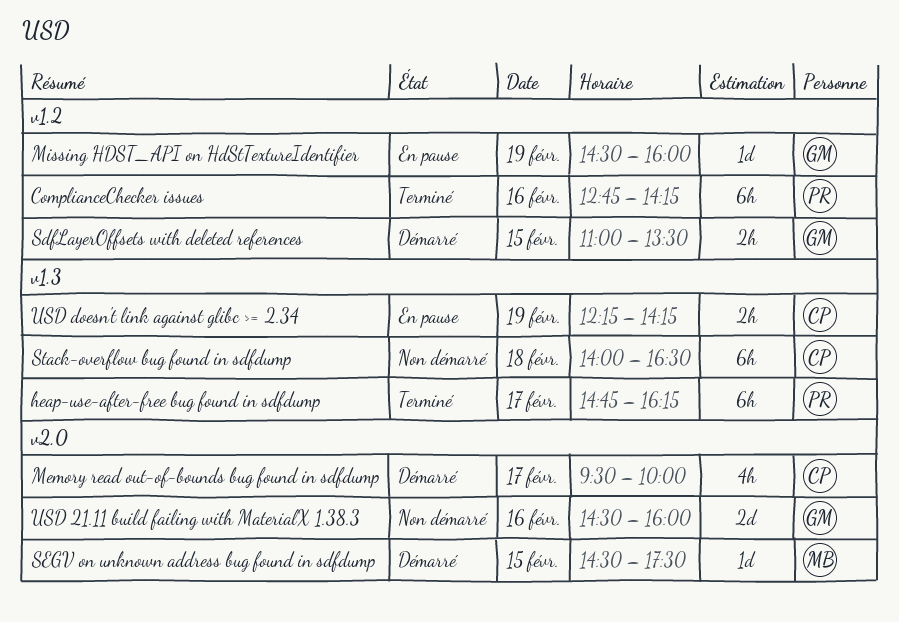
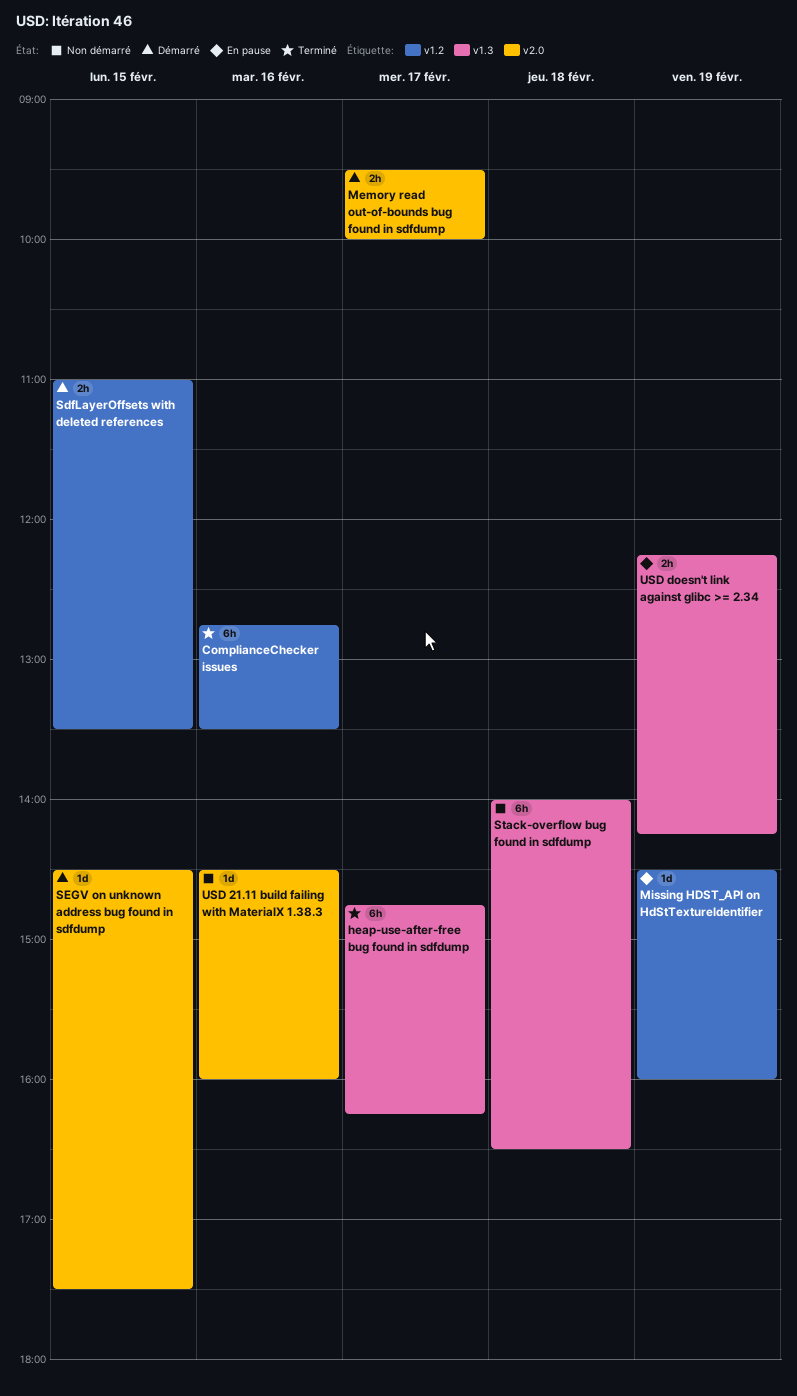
ComplianceChecker issues, ends: 14:15 -> 13:30
Memory read out-of-bounds bug found in sdfdump, estimate: 4h -> 2h
USD 21.11 build failing with MaterialX 1.38.3, estimate: 2d -> 1d

